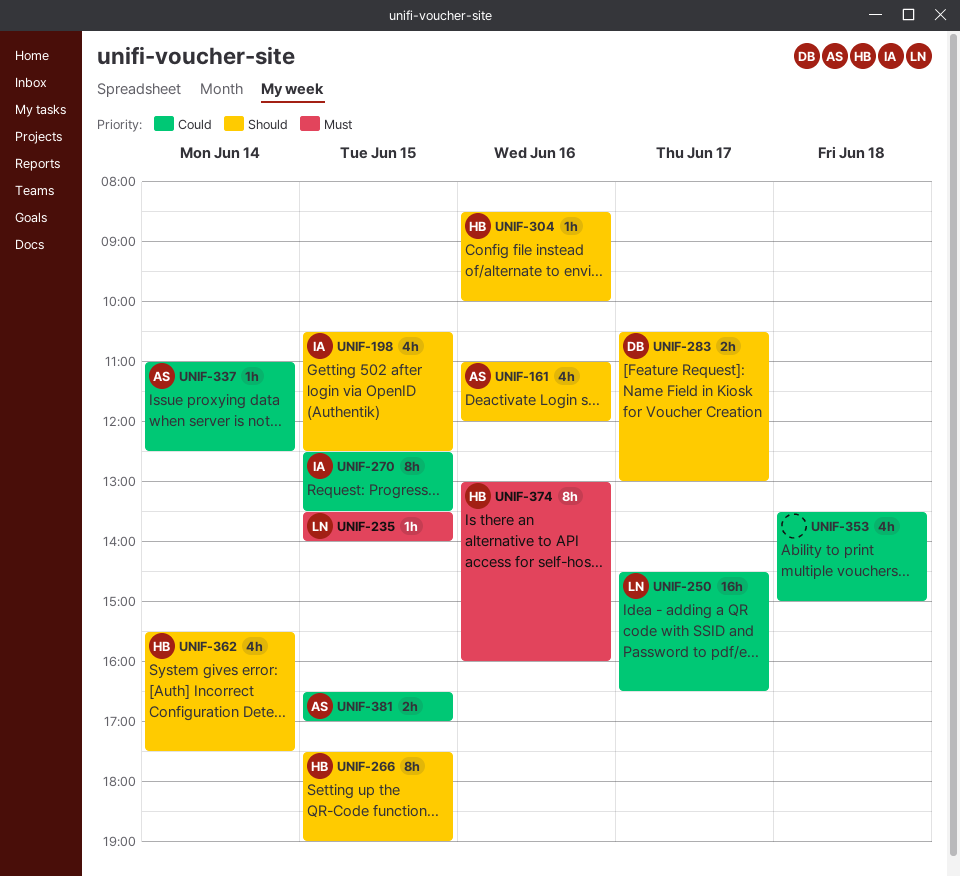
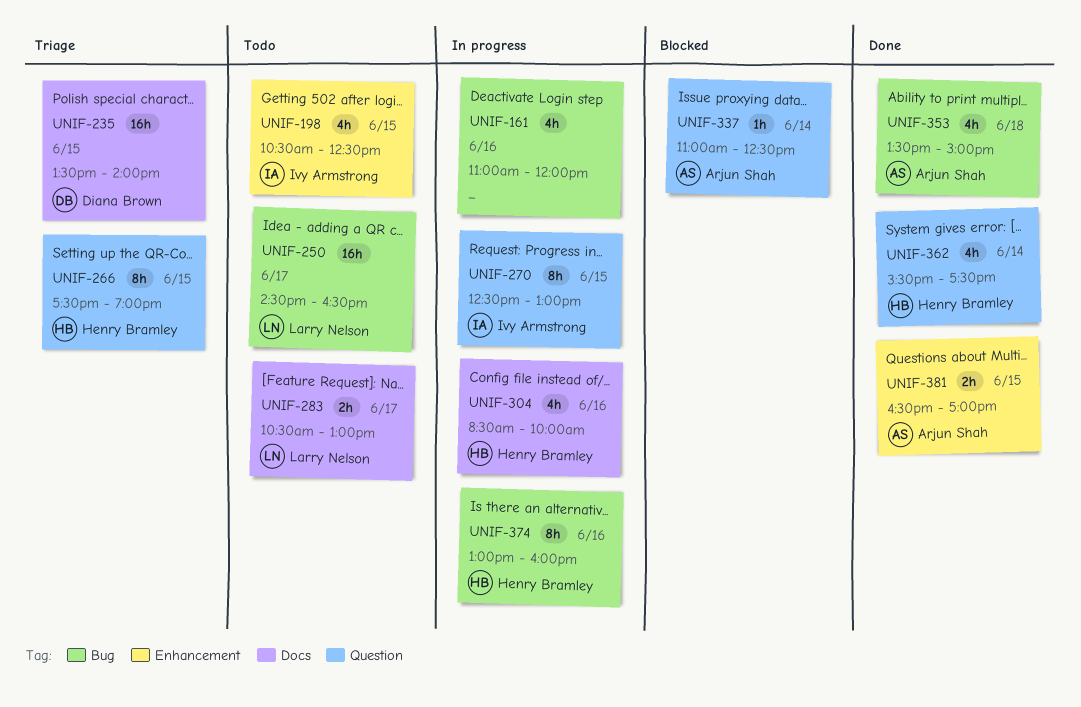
UNIF-161, owner: Arjun Shah -> none
UNIF-235, owner: Larry Nelson -> Diana Brown
UNIF-235, estimate: 1h -> 16h
UNIF-270, ends: 13:30 -> 13:00
UNIF-283, owner: Diana Brown -> Larry Nelson
UNIF-304, estimate: 1h -> 4h
UNIF-353, owner: none -> Arjun Shah

